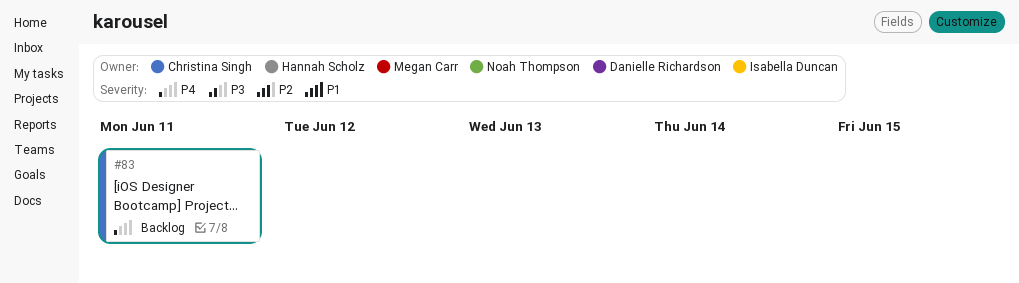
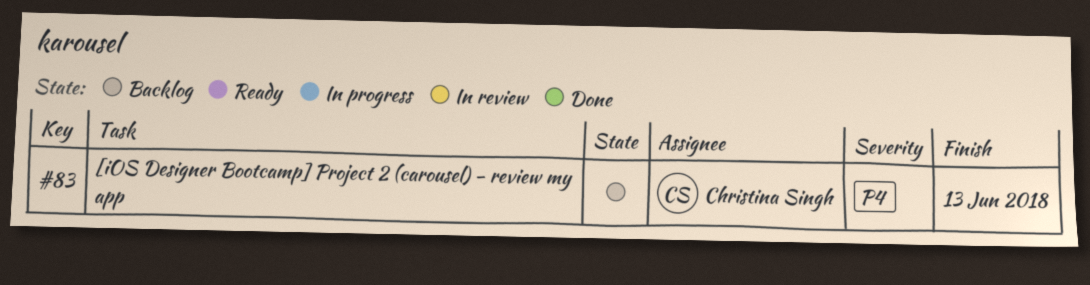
#83, due: Jun 11 -> Jun 13

